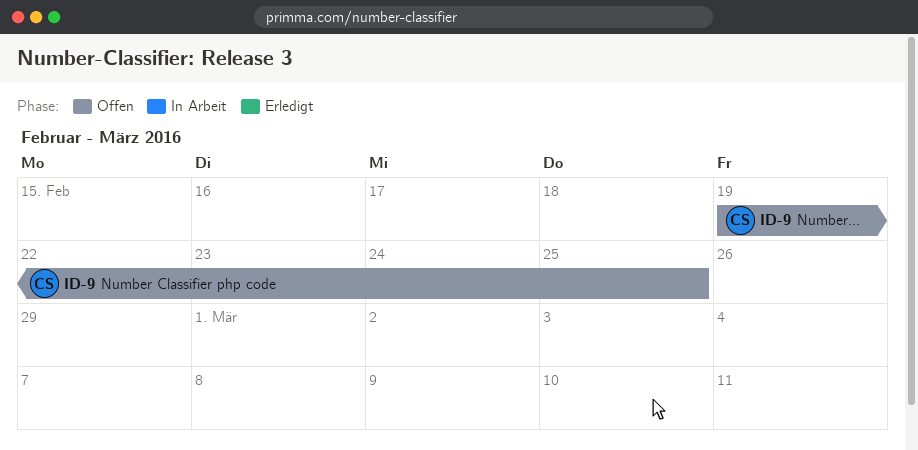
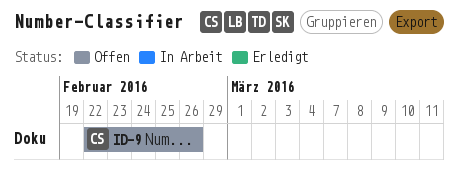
ID-9, start: Feb 19 -> Feb 22
ID-9, due: Feb 25 -> Feb 26

